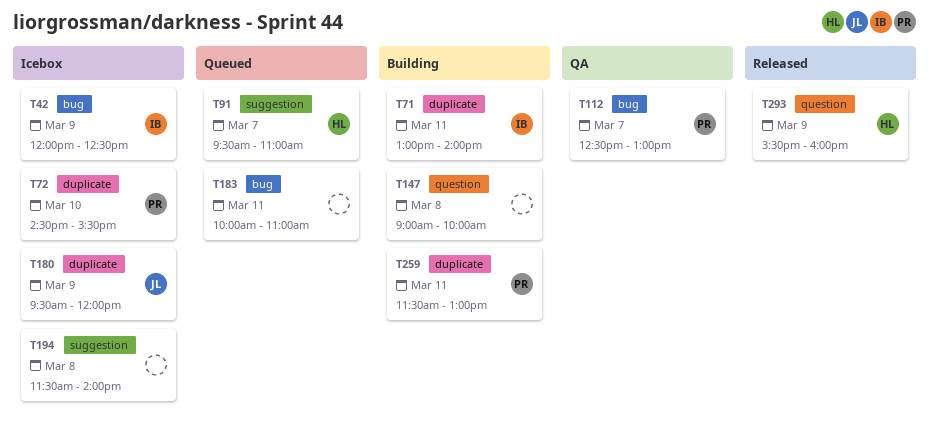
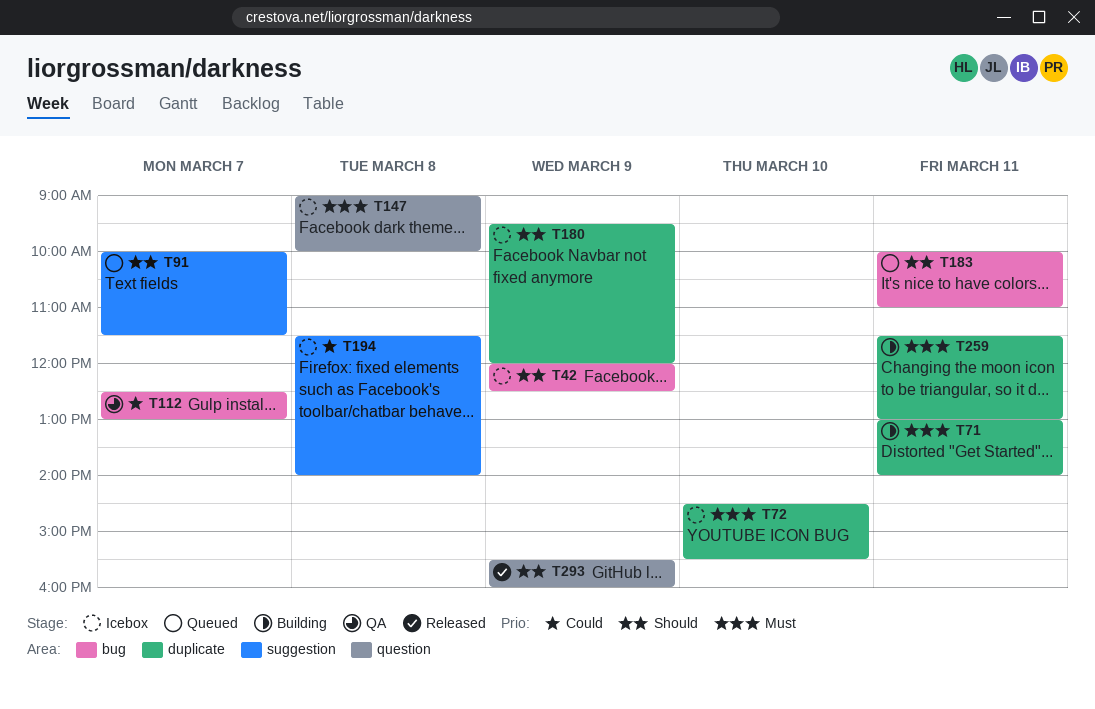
T91, begins: 09:30 -> 10:00
T91, ends: 11:00 -> 11:30
T147, status: Building -> Icebox

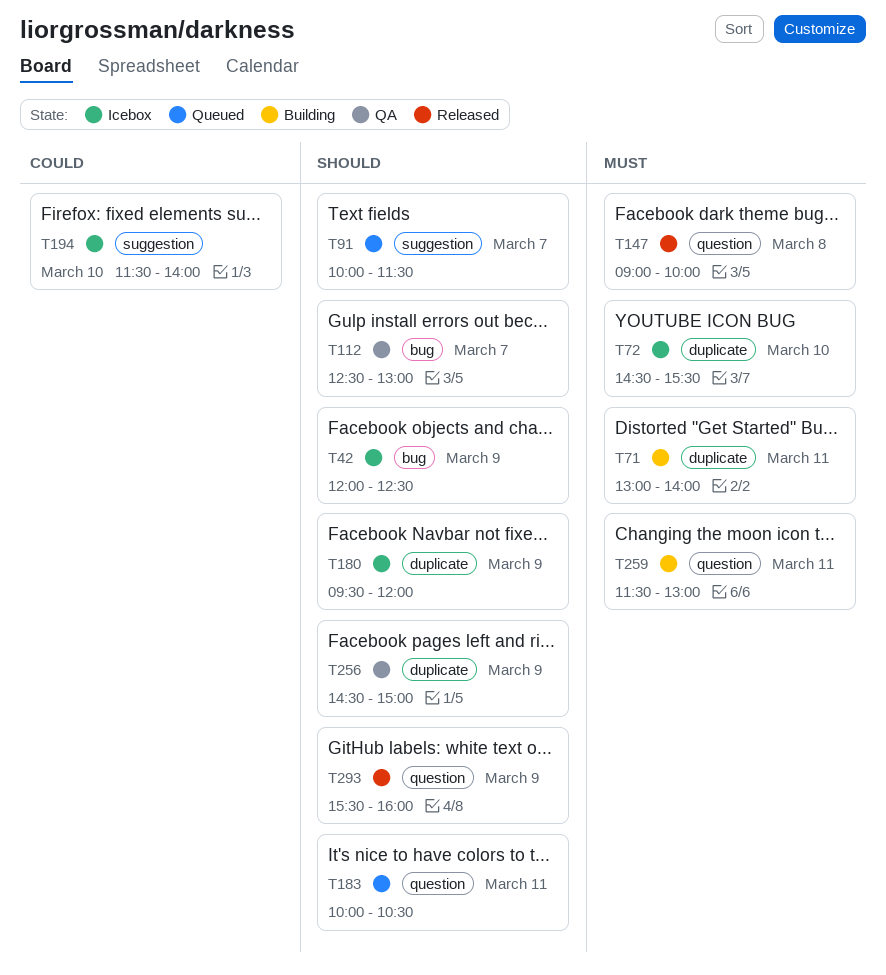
T112, priority: Could -> Should
T147, status: Icebox -> Released
T183, label: bug -> question
T183, ends: 11:00 -> 10:30
T194, day: Mar 8 -> Mar 10
T256: none -> present
T259, label: duplicate -> question

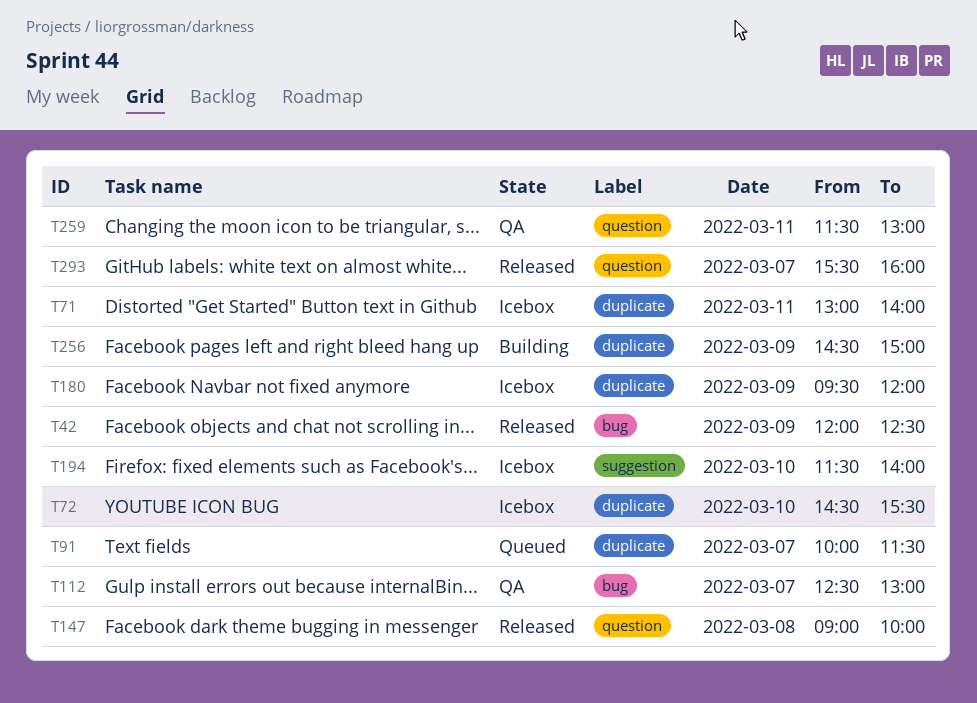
T42, status: Icebox -> Released
T71, status: Building -> Icebox
T91, label: suggestion -> duplicate
T183: present -> none
T256, status: QA -> Building
T259, status: Building -> QA
T293, day: Mar 9 -> Mar 7

